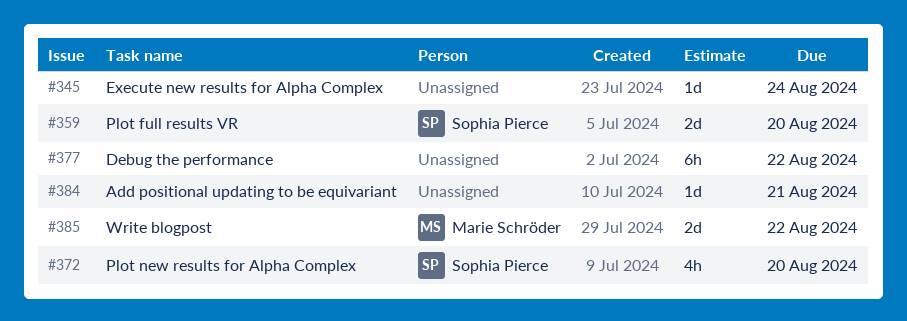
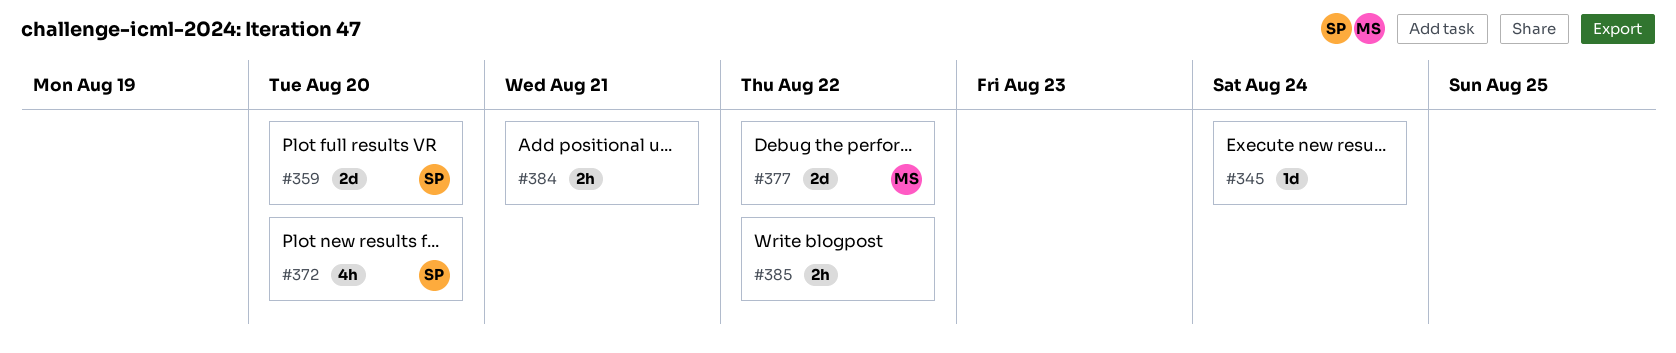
#377, owner: none -> Marie Schröder
#377, estimate: 6h -> 2d
#384, estimate: 1d -> 2h
#385, owner: Marie Schröder -> none
#385, estimate: 2d -> 2h

